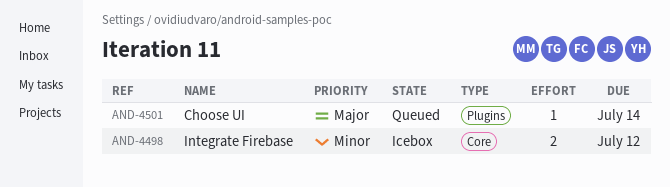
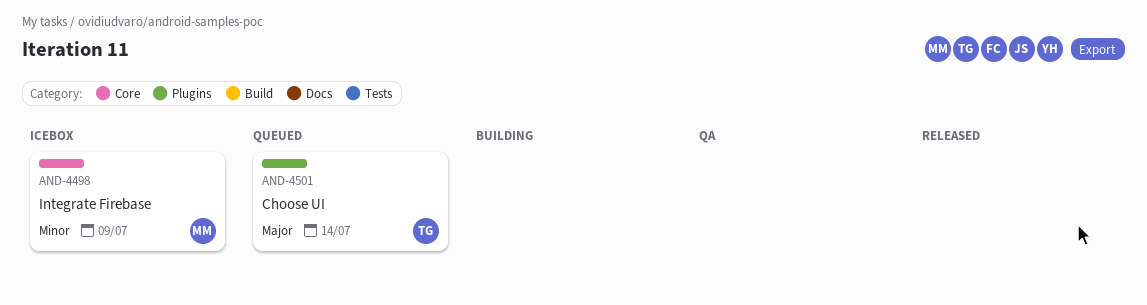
AND-4498, due: Jul 12 -> Jul 9

